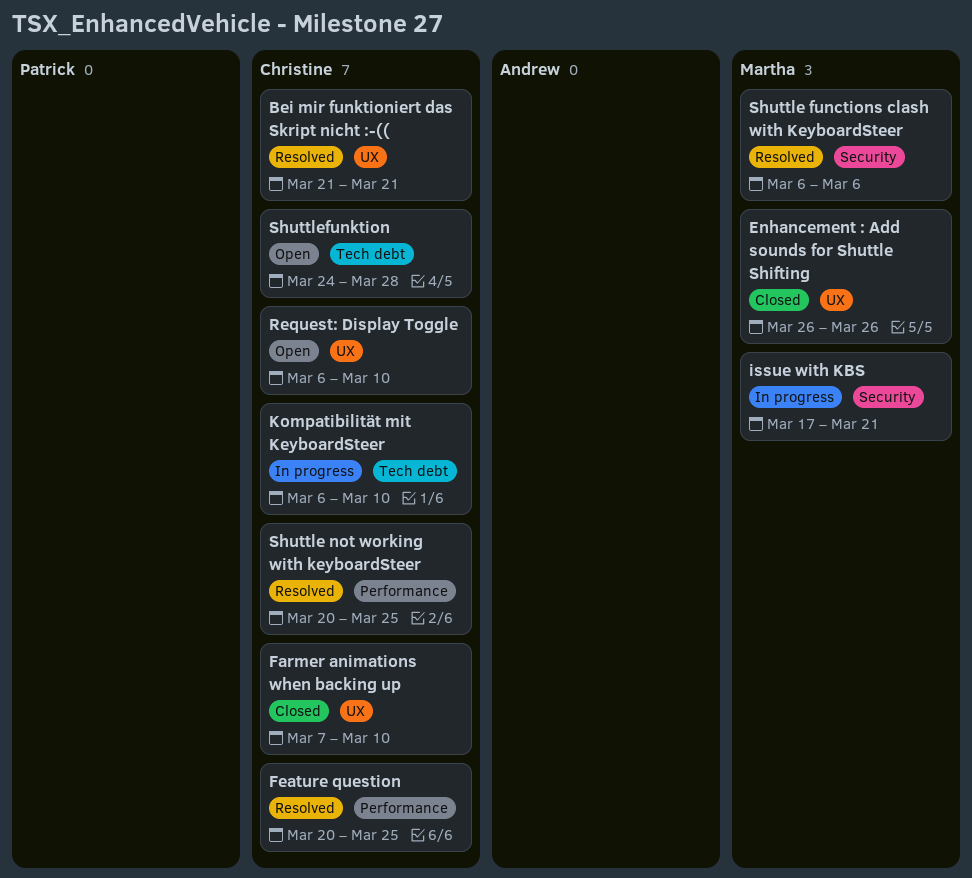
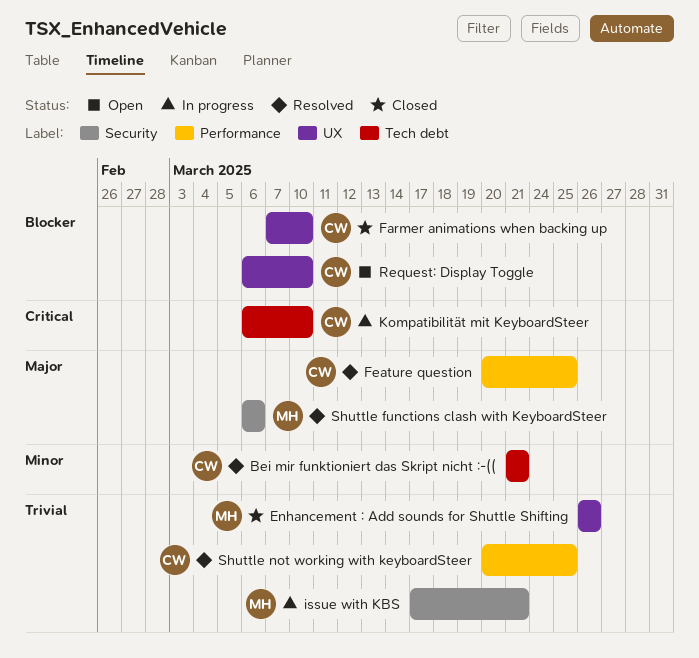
Bei mir funktioniert das Skript nicht :-((, label: UX -> Tech debt
Shuttlefunktion: present -> none

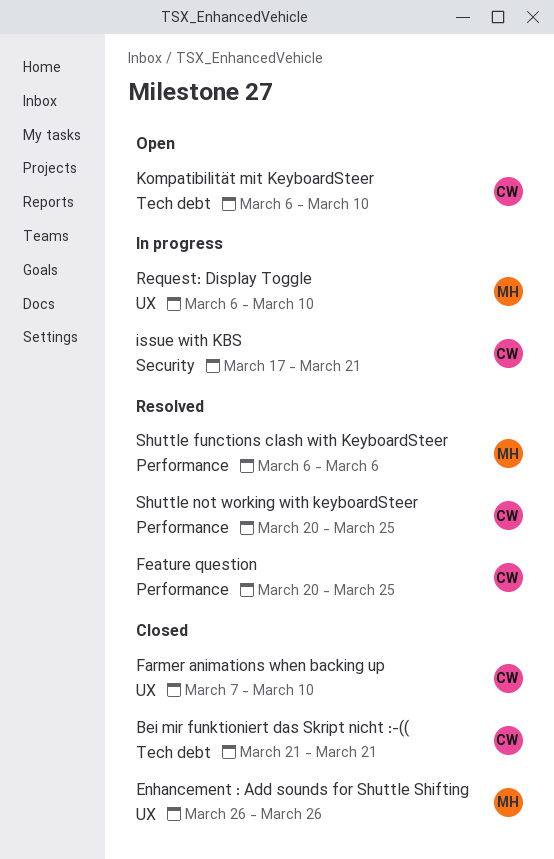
Bei mir funktioniert das Skript nicht :-((, status: Resolved -> Closed
issue with KBS, owner: MH -> CW
Kompatibilität mit KeyboardSteer, status: In progress -> Open
Request: Display Toggle, status: Open -> In progress
Request: Display Toggle, owner: CW -> MH
Shuttle functions clash with KeyboardSteer, label: Security -> Performance

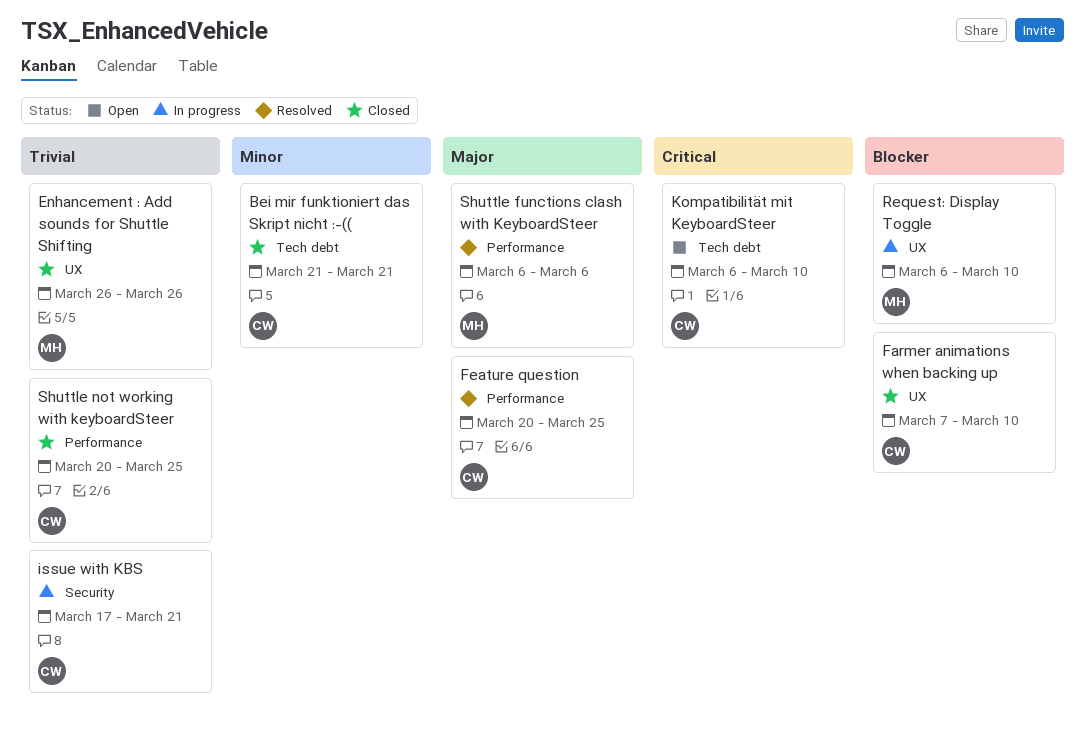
Shuttle not working with keyboardSteer, status: Resolved -> Closed

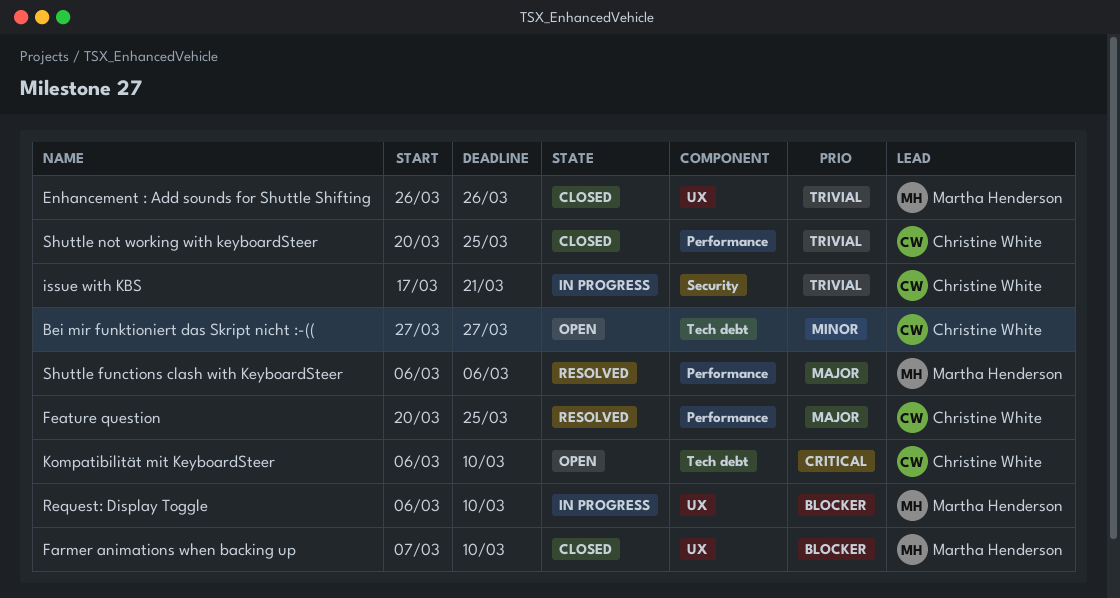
Bei mir funktioniert das Skript nicht :-((, status: Closed -> Open
Bei mir funktioniert das Skript nicht :-((, start: Mar 21 -> Mar 27
Bei mir funktioniert das Skript nicht :-((, due: Mar 21 -> Mar 27
Farmer animations when backing up, owner: Christine White -> Martha Henderson

